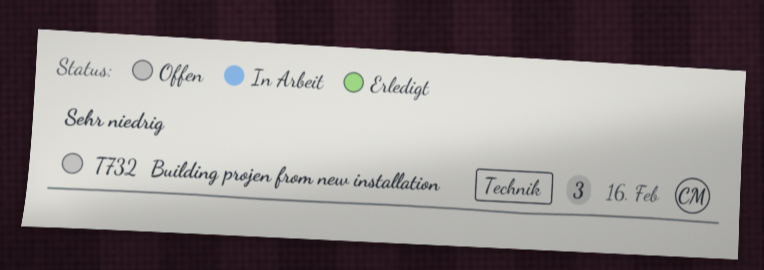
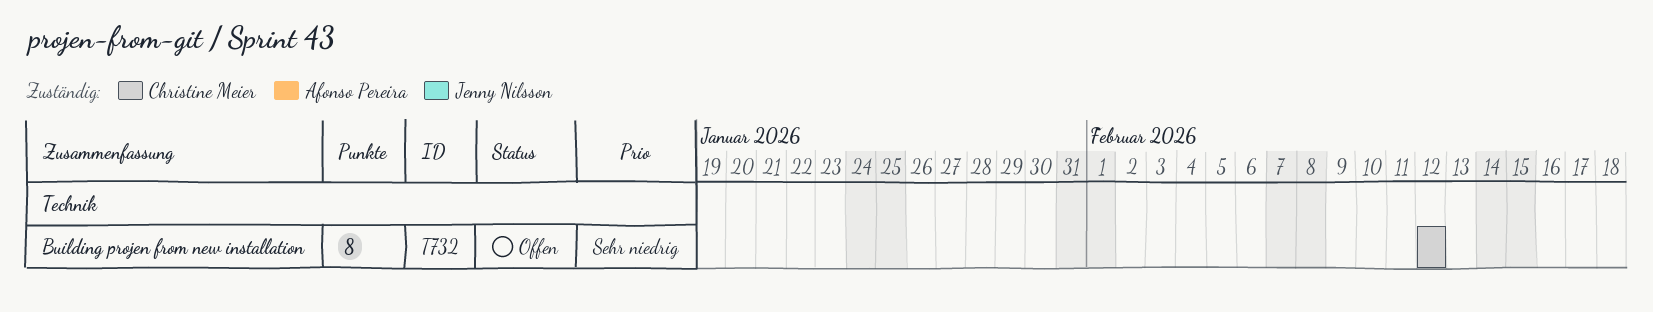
T732, estimate: 3 -> 8
T732, due: Feb 16 -> Feb 12

